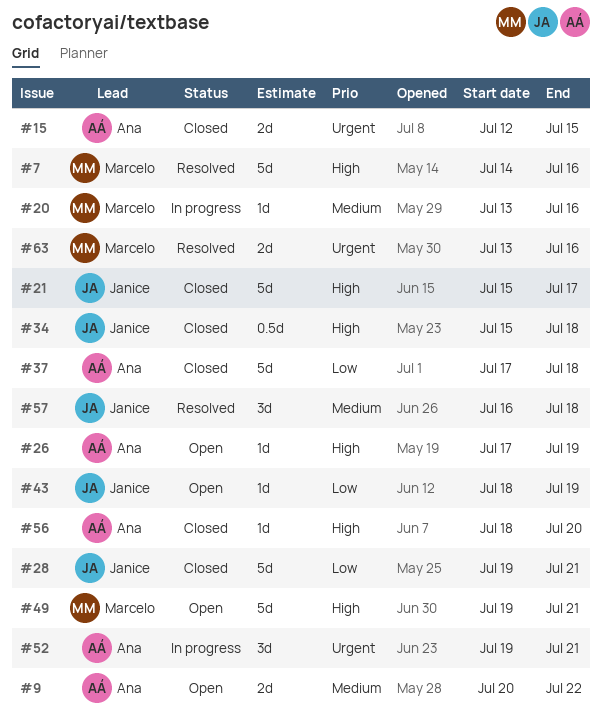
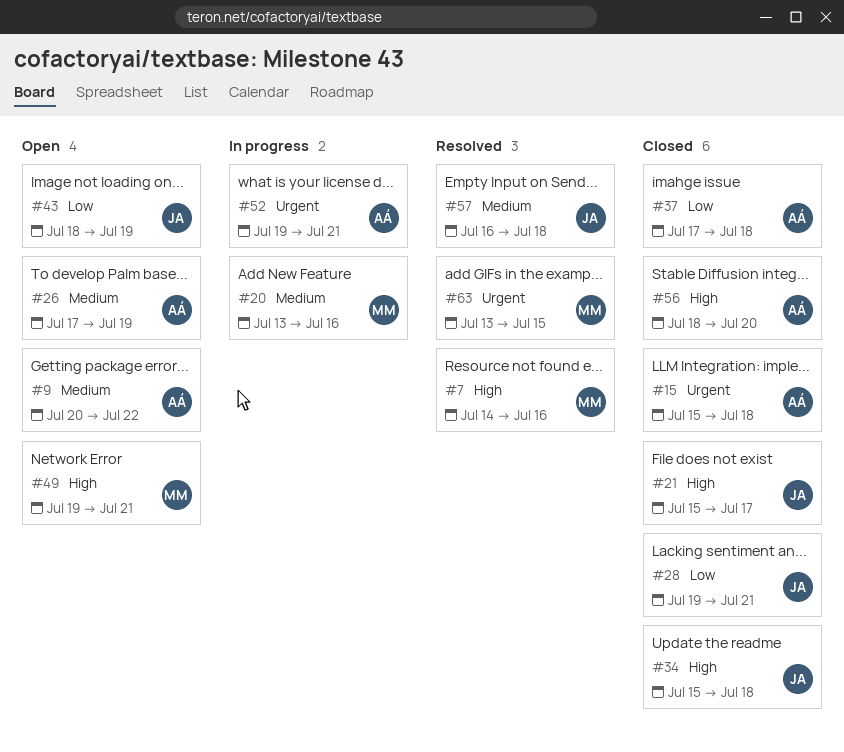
#15, start: Jul 12 -> Jul 15
#15, due: Jul 15 -> Jul 18
#26, priority: High -> Medium
#63, due: Jul 16 -> Jul 15

